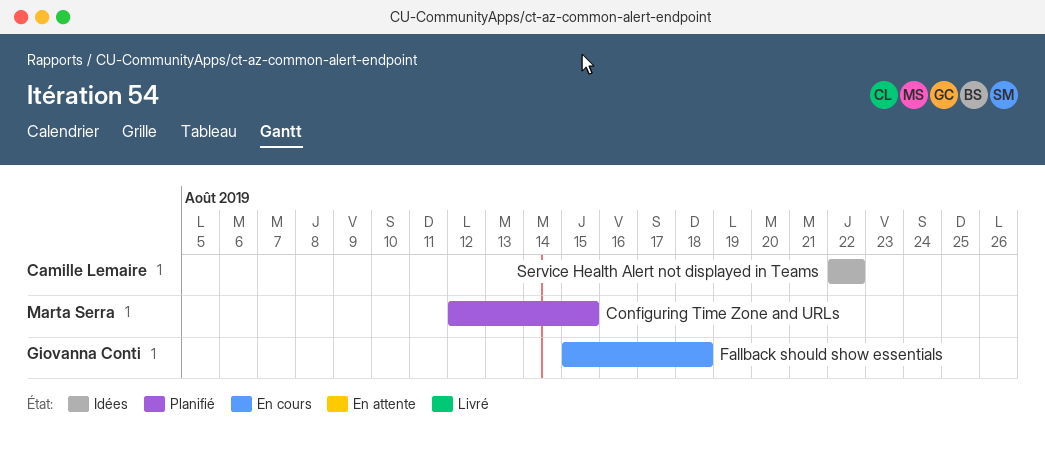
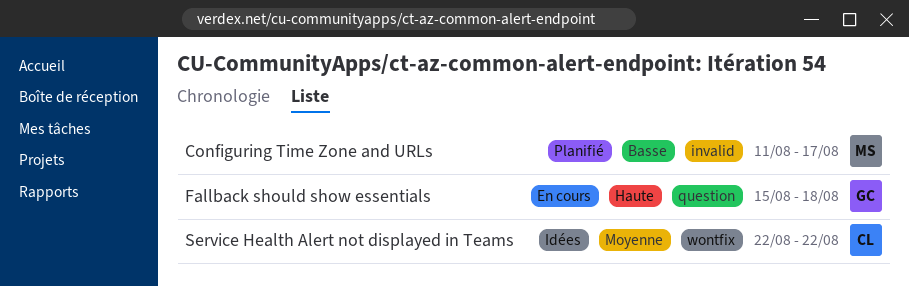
Configuring Time Zone and URLs, start: Aug 12 -> Aug 11
Configuring Time Zone and URLs, due: Aug 15 -> Aug 17

